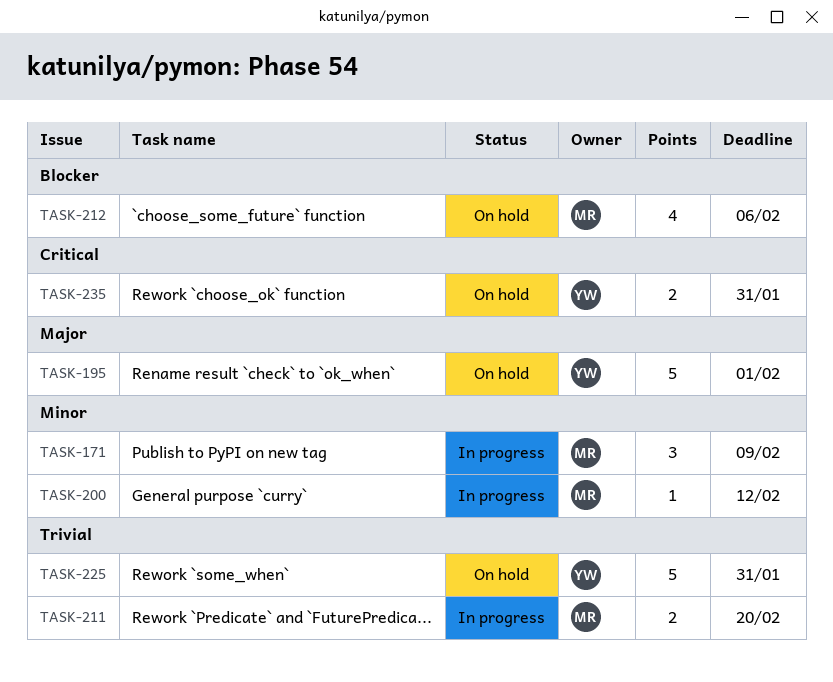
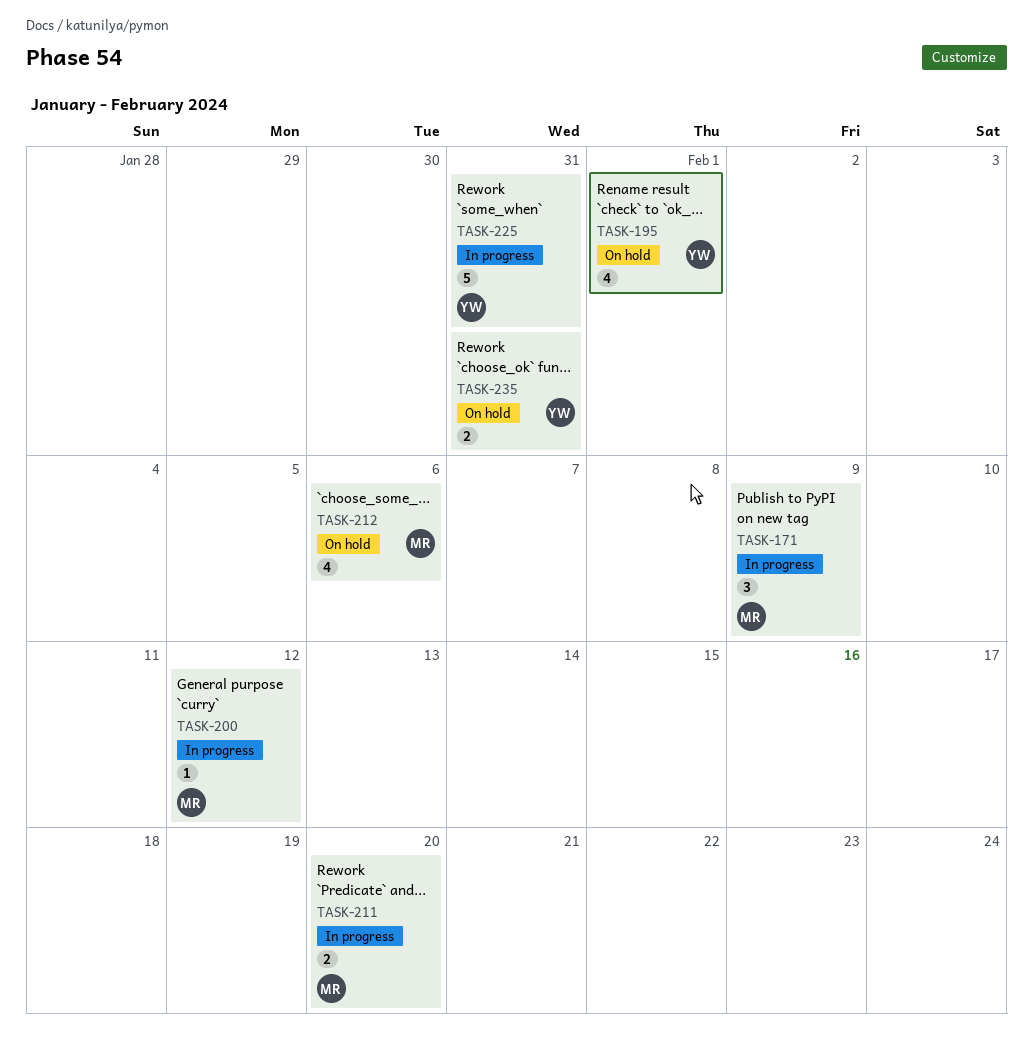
TASK-195, estimate: 5 -> 4
TASK-225, status: On hold -> In progress

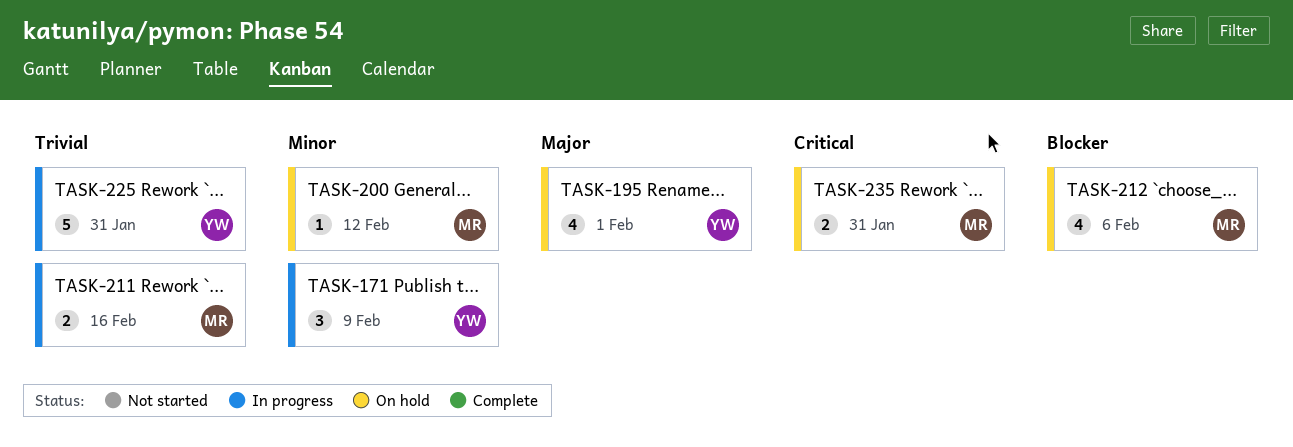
TASK-171, owner: MR -> YW
TASK-200, status: In progress -> On hold
TASK-211, due: Feb 20 -> Feb 16
TASK-235, owner: YW -> MR

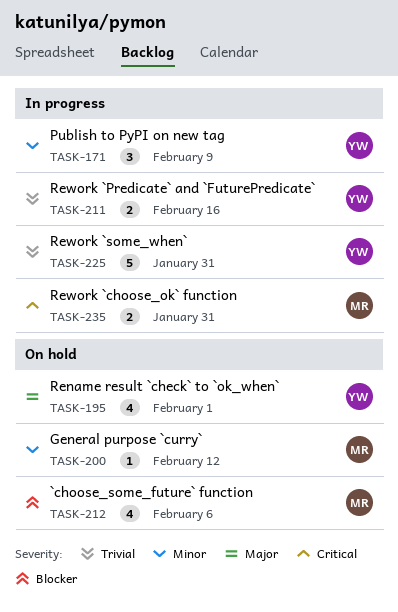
TASK-211, owner: MR -> YW
TASK-235, status: On hold -> In progress

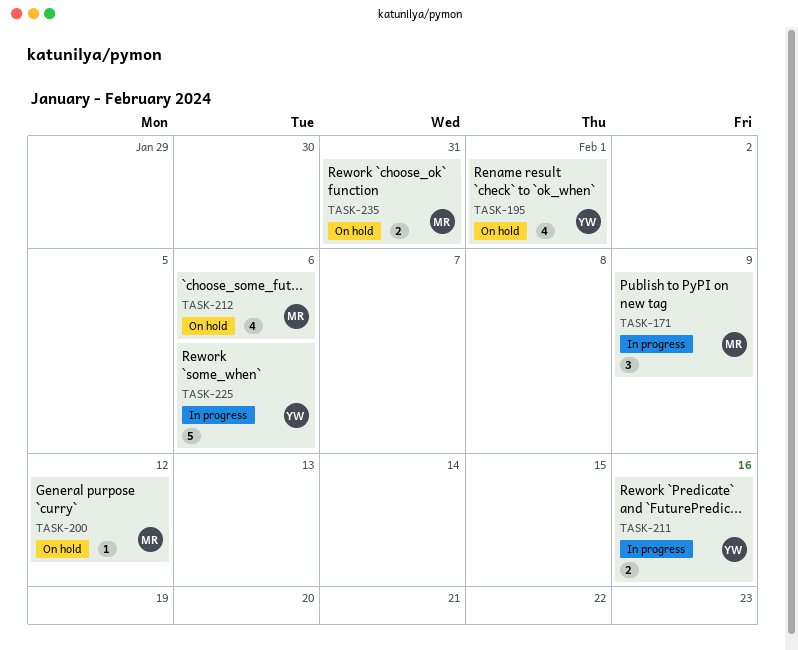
TASK-171, owner: YW -> MR
TASK-225, due: Jan 31 -> Feb 6
TASK-235, status: In progress -> On hold

